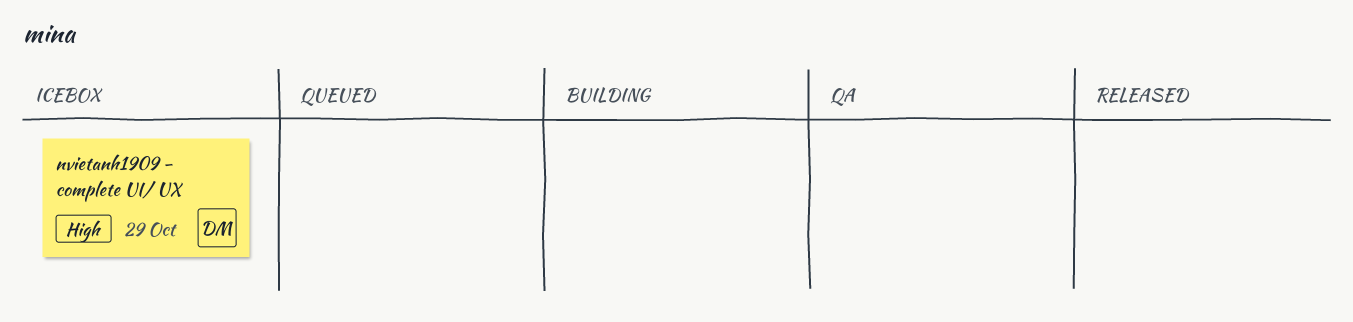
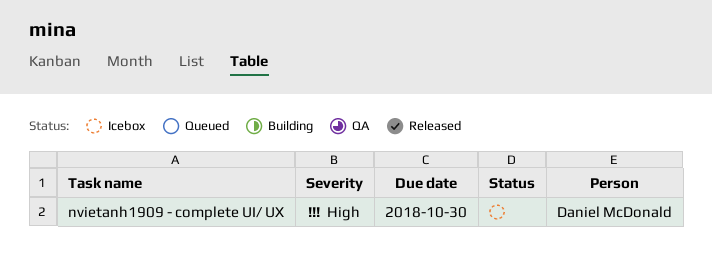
nvietanh1909 - complete UI/ UX, due: Oct 29 -> Oct 30

